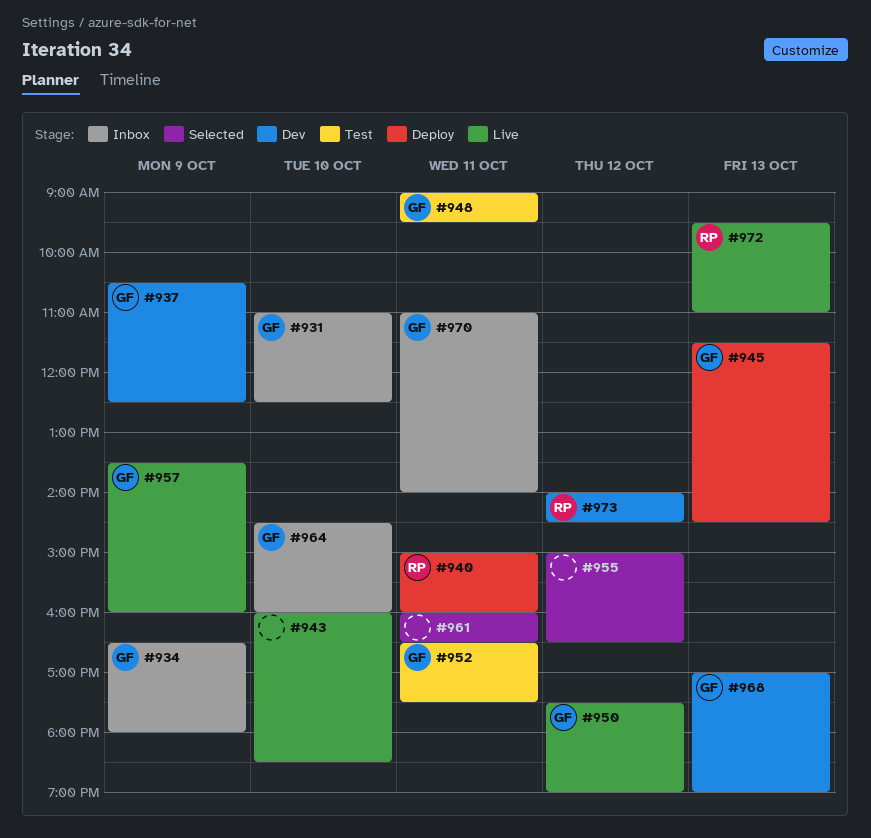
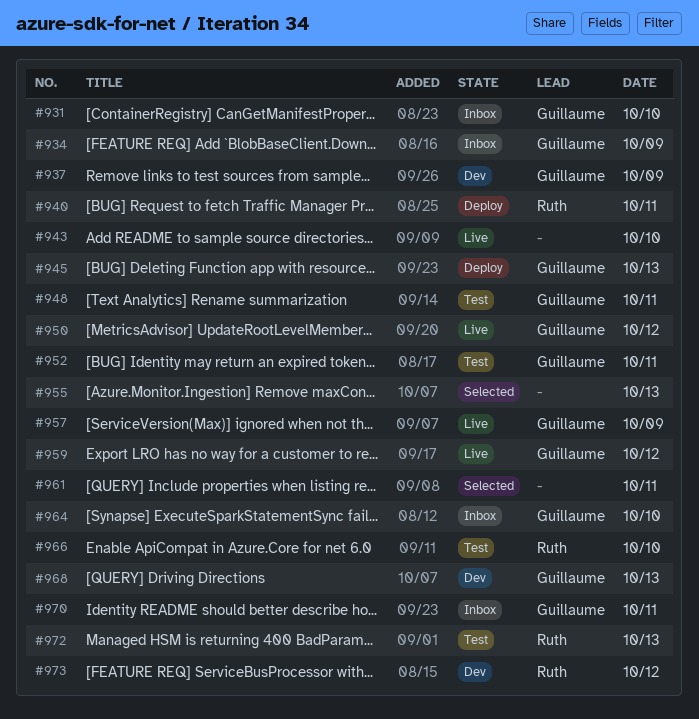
#955, day: Oct 12 -> Oct 13
#959: none -> present
#966: none -> present
#972, status: Live -> Test

